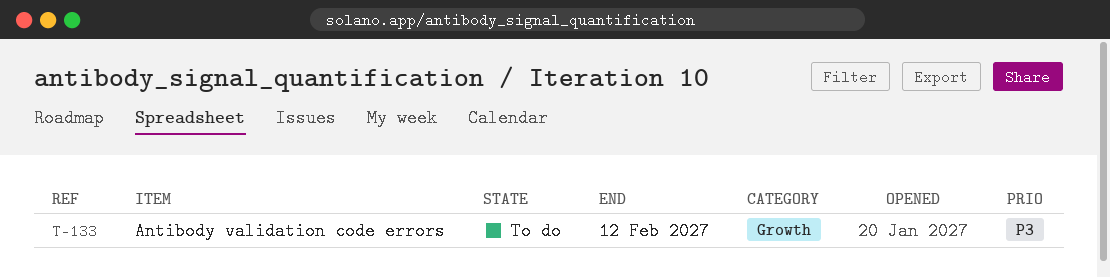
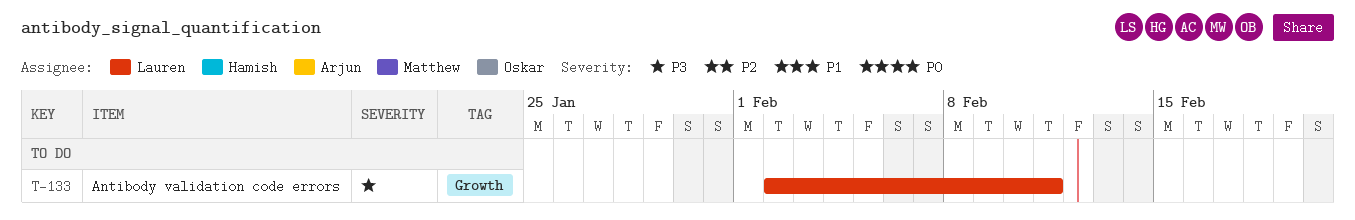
T-133, due: Feb 12 -> Feb 11

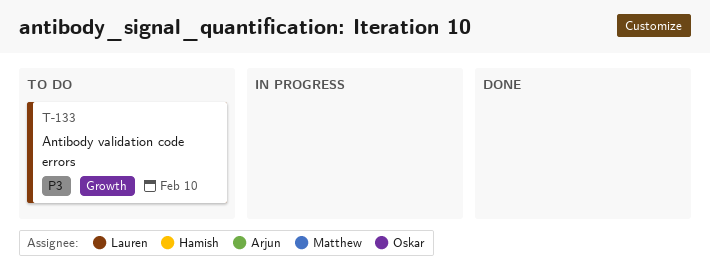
T-133, due: Feb 11 -> Feb 10

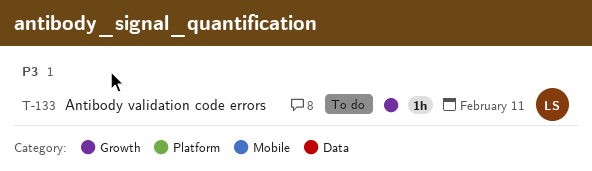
T-133, due: Feb 10 -> Feb 11

